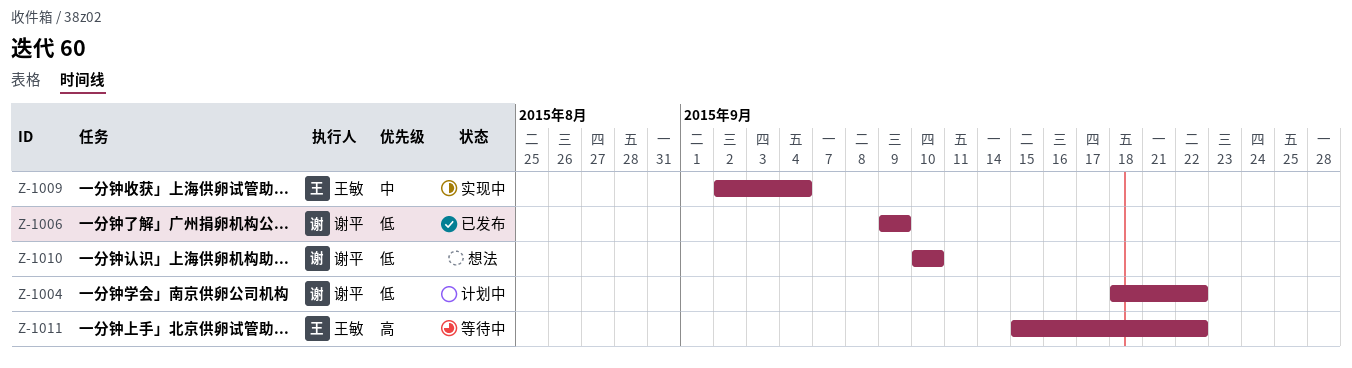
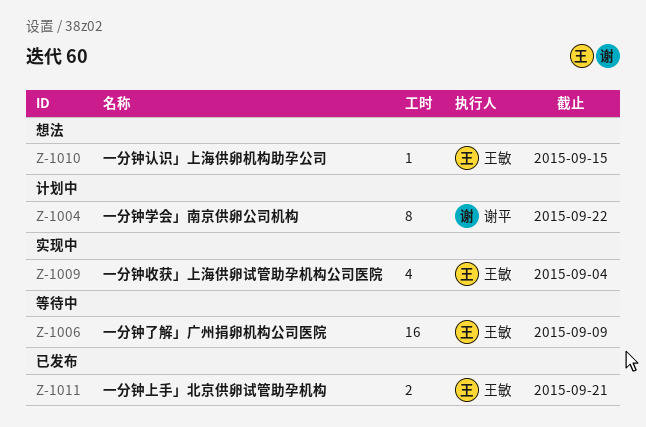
Z-1006, status: 已发布 -> 等待中
Z-1006, owner: 谢平 -> 王敏
Z-1010, owner: 谢平 -> 王敏
Z-1010, due: Sep 10 -> Sep 15
Z-1011, status: 等待中 -> 已发布
Z-1011, due: Sep 22 -> Sep 21

